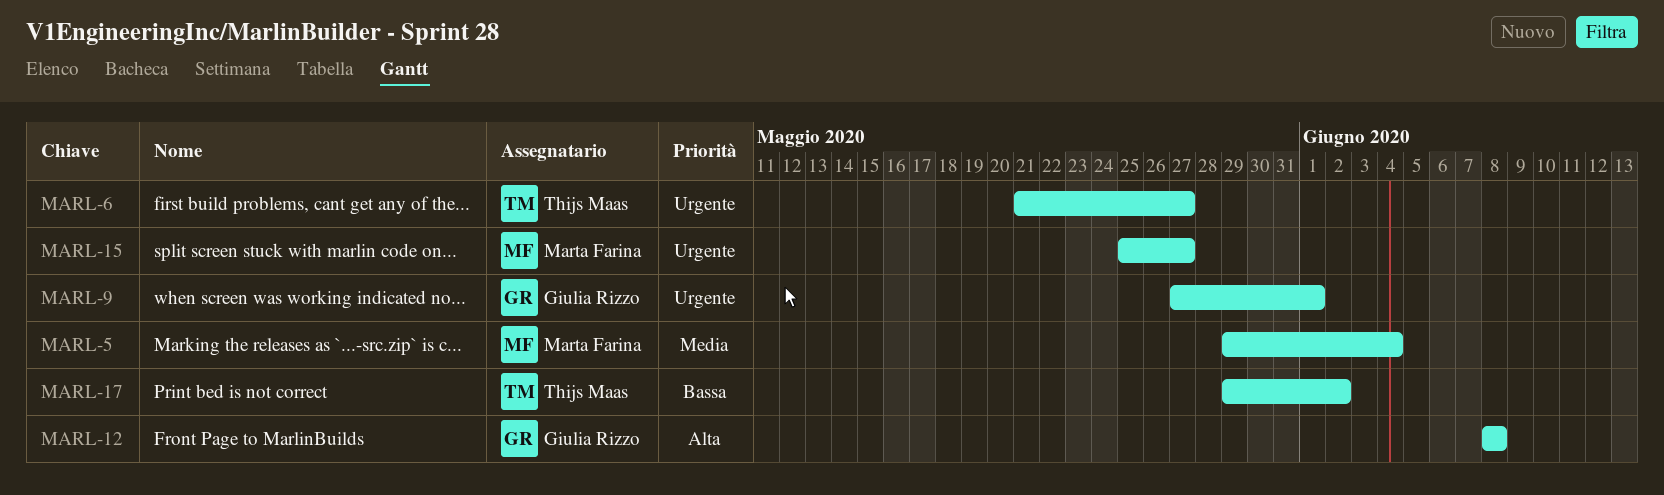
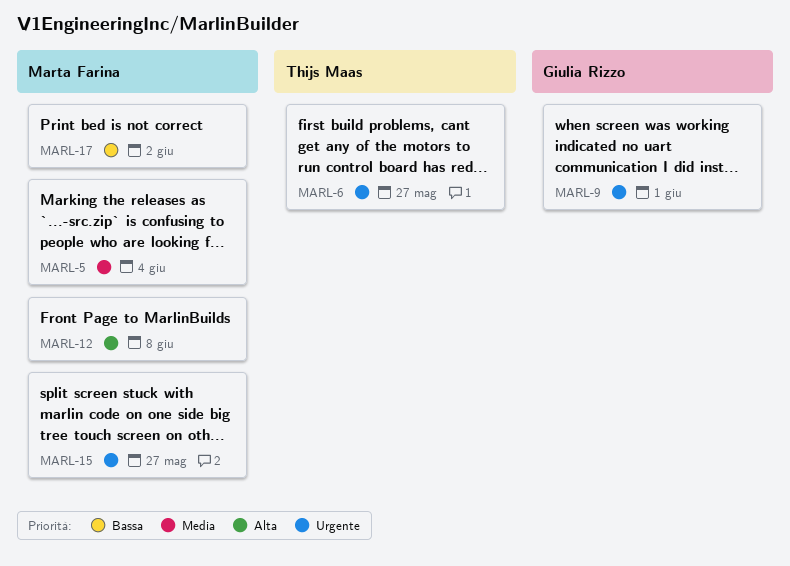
MARL-12, owner: Giulia Rizzo -> Marta Farina
MARL-17, owner: Thijs Maas -> Marta Farina

